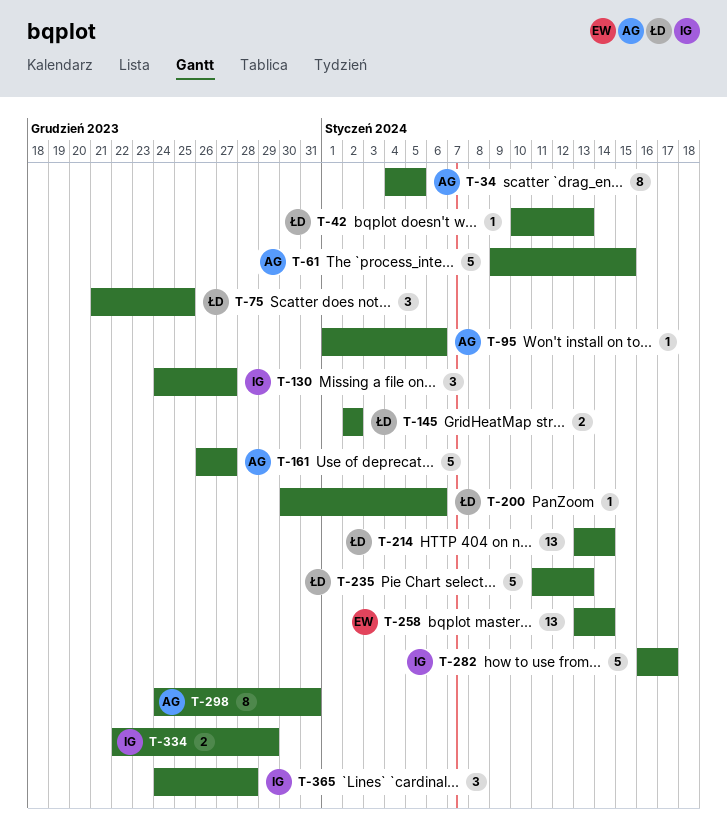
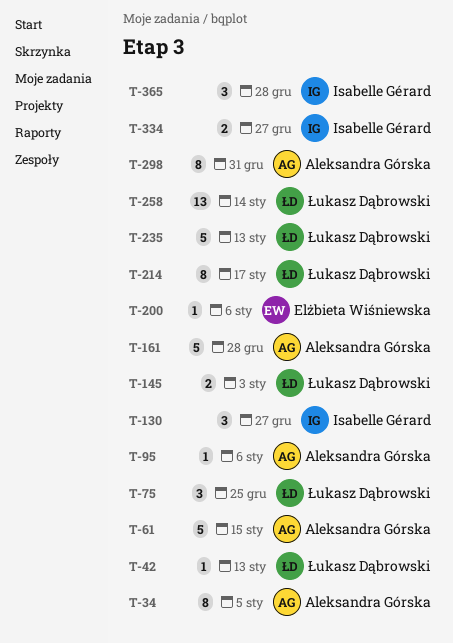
T-145, due: Jan 2 -> Jan 3
T-161, due: Dec 27 -> Dec 28
T-200, owner: Łukasz Dąbrowski -> Elżbieta Wiśniewska
T-214, estimate: 13 -> 8
T-214, due: Jan 14 -> Jan 17
T-258, owner: Elżbieta Wiśniewska -> Łukasz Dąbrowski
T-282: present -> none
T-334, due: Dec 29 -> Dec 27

